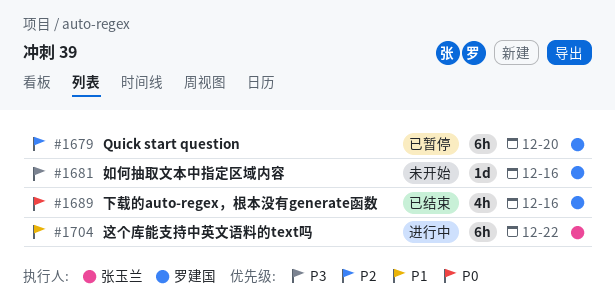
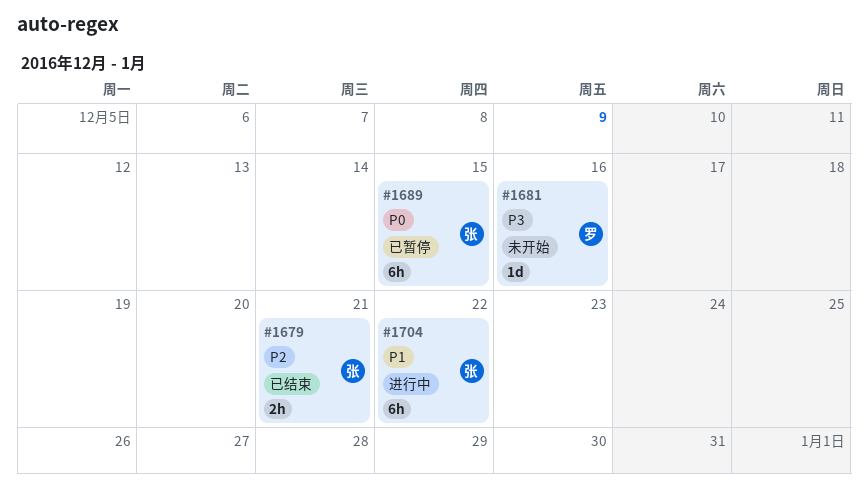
#1679, status: 已暂停 -> 已结束
#1679, owner: 罗建国 -> 张玉兰
#1679, estimate: 6h -> 2h
#1679, due: Dec 20 -> Dec 21
#1689, status: 已结束 -> 已暂停
#1689, owner: 罗建国 -> 张玉兰
#1689, estimate: 4h -> 6h
#1689, due: Dec 16 -> Dec 15

